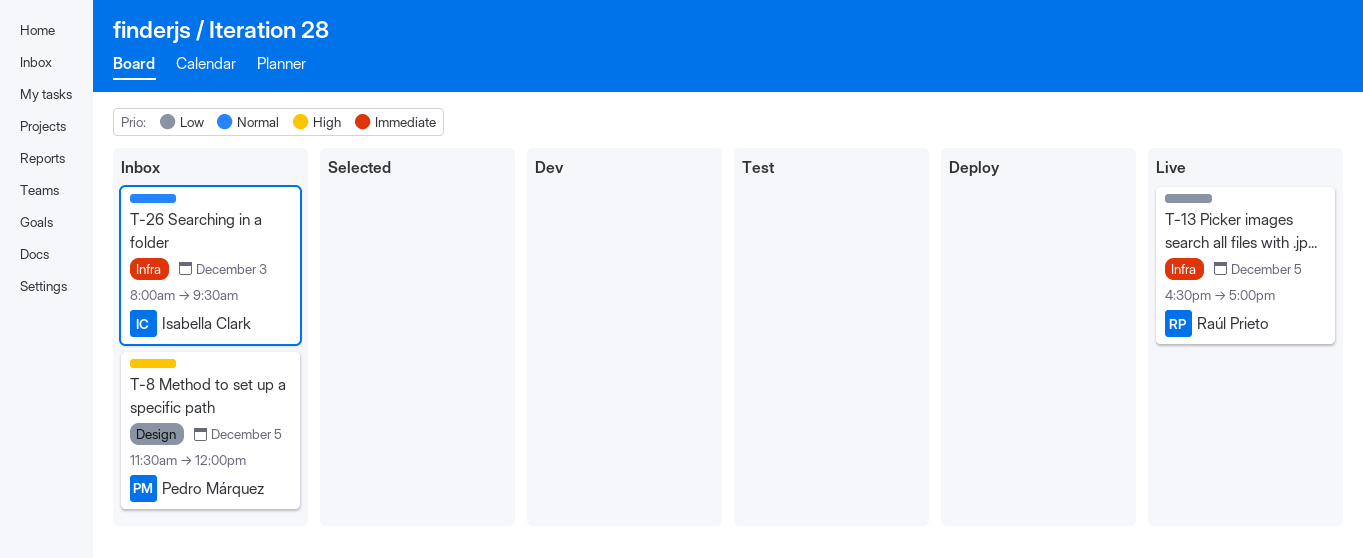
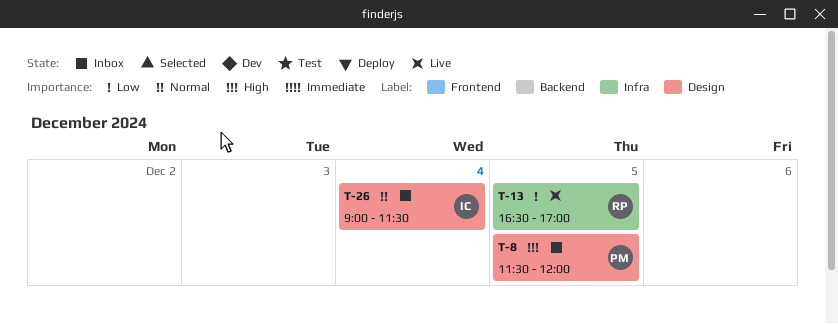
T-26, label: Infra -> Design
T-26, day: Dec 3 -> Dec 4
T-26, begins: 08:00 -> 09:00
T-26, ends: 09:30 -> 11:30

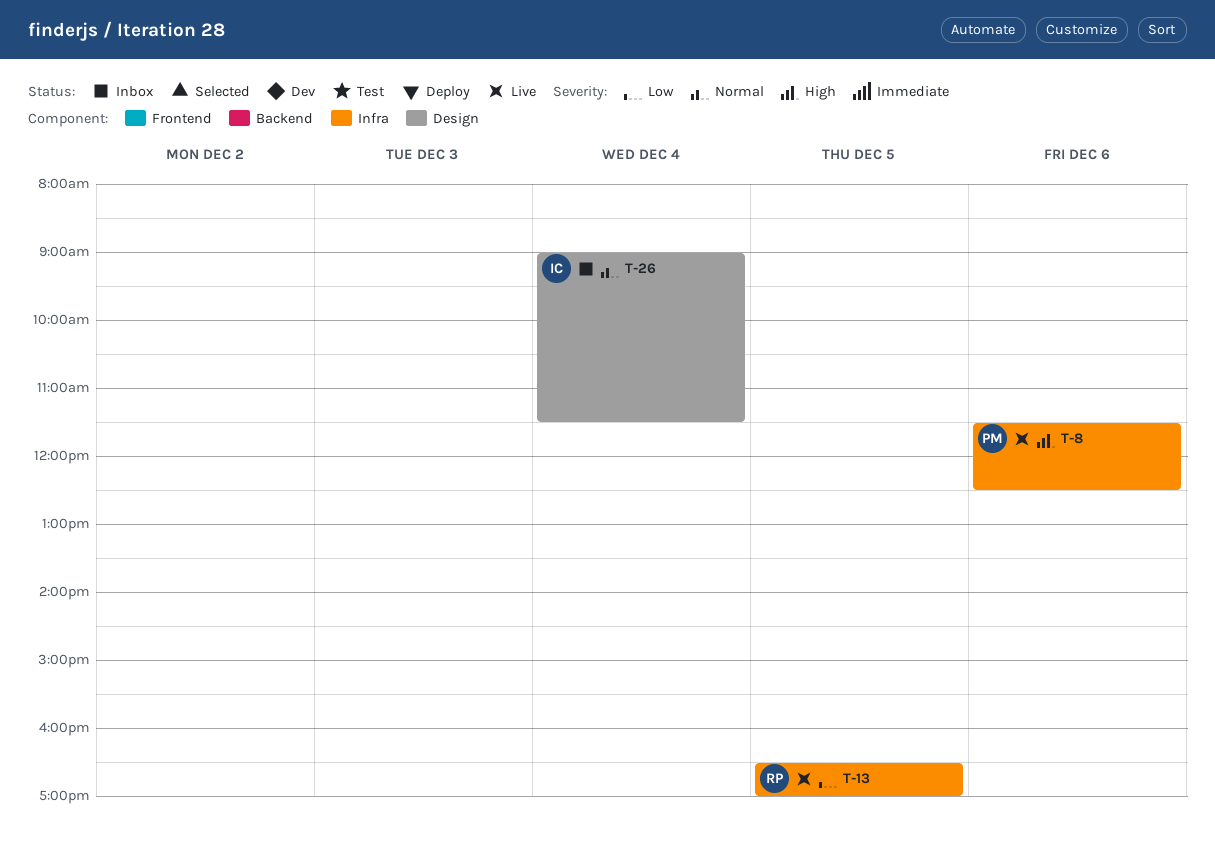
T-8, status: Inbox -> Live
T-8, label: Design -> Infra
T-8, day: Dec 5 -> Dec 6
T-8, ends: 12:00 -> 12:30

